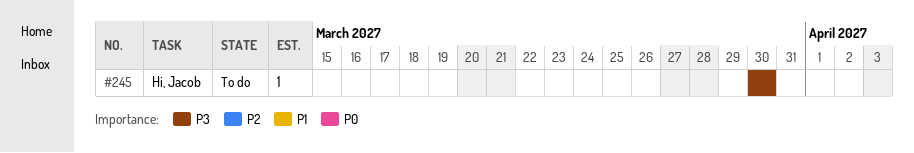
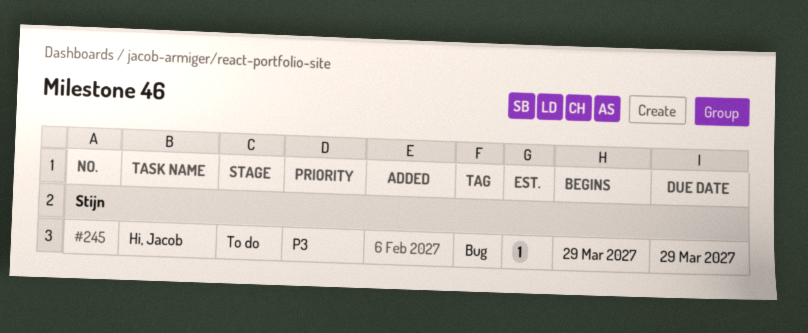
#245, start: Mar 30 -> Mar 29
#245, due: Mar 30 -> Mar 29

